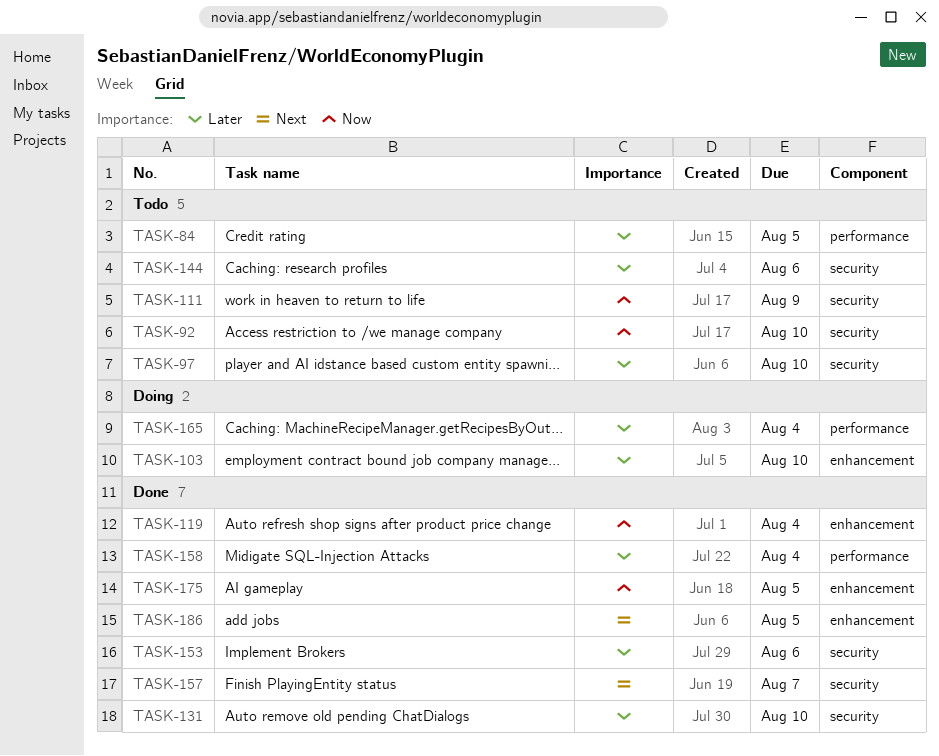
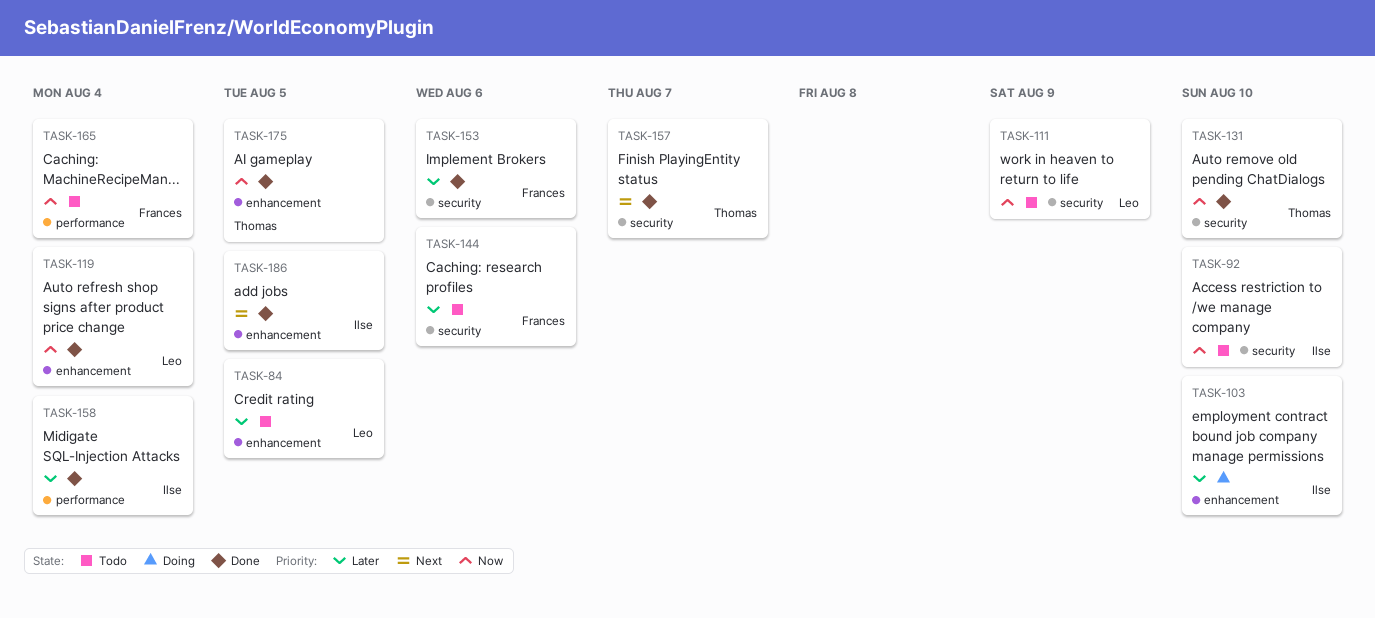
TASK-84, label: performance -> enhancement
TASK-97: present -> none
TASK-131, priority: Later -> Now
TASK-165, status: Doing -> Todo
TASK-165, priority: Later -> Now

